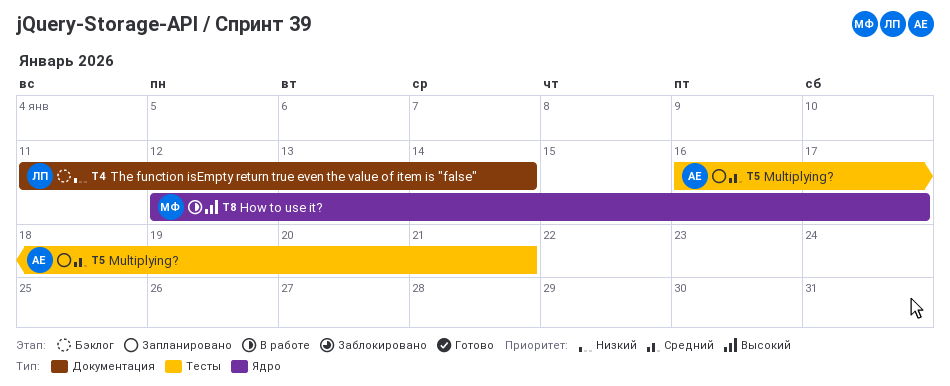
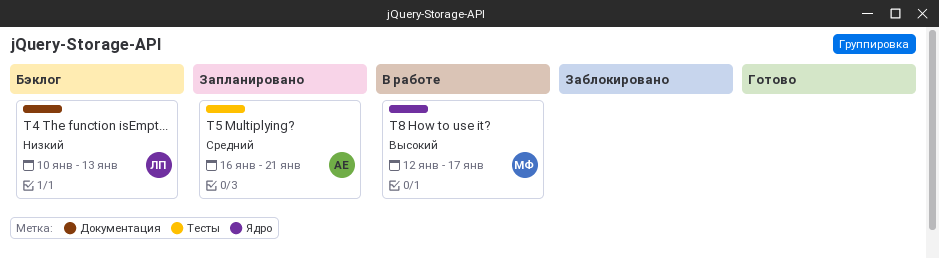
T4, start: Jan 11 -> Jan 10
T4, due: Jan 14 -> Jan 13

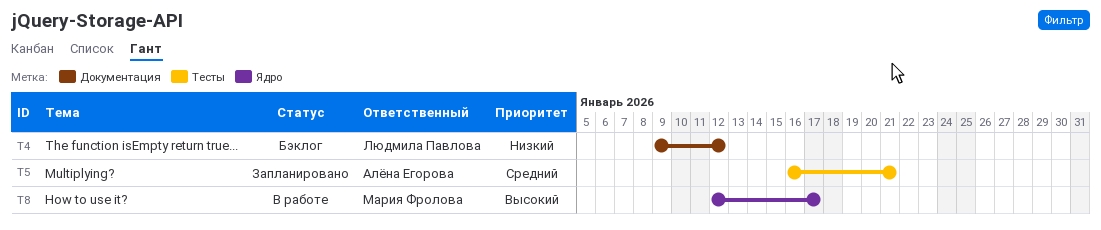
T4, start: Jan 10 -> Jan 9
T4, due: Jan 13 -> Jan 12

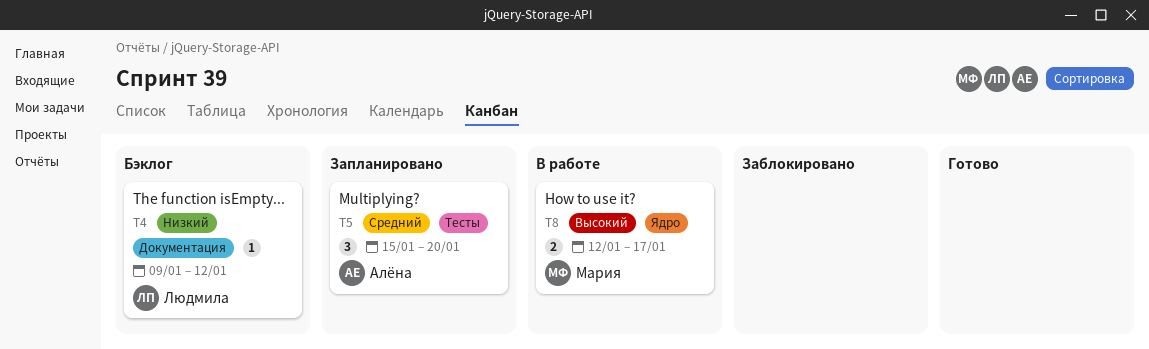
T5, start: Jan 16 -> Jan 15
T5, due: Jan 21 -> Jan 20

